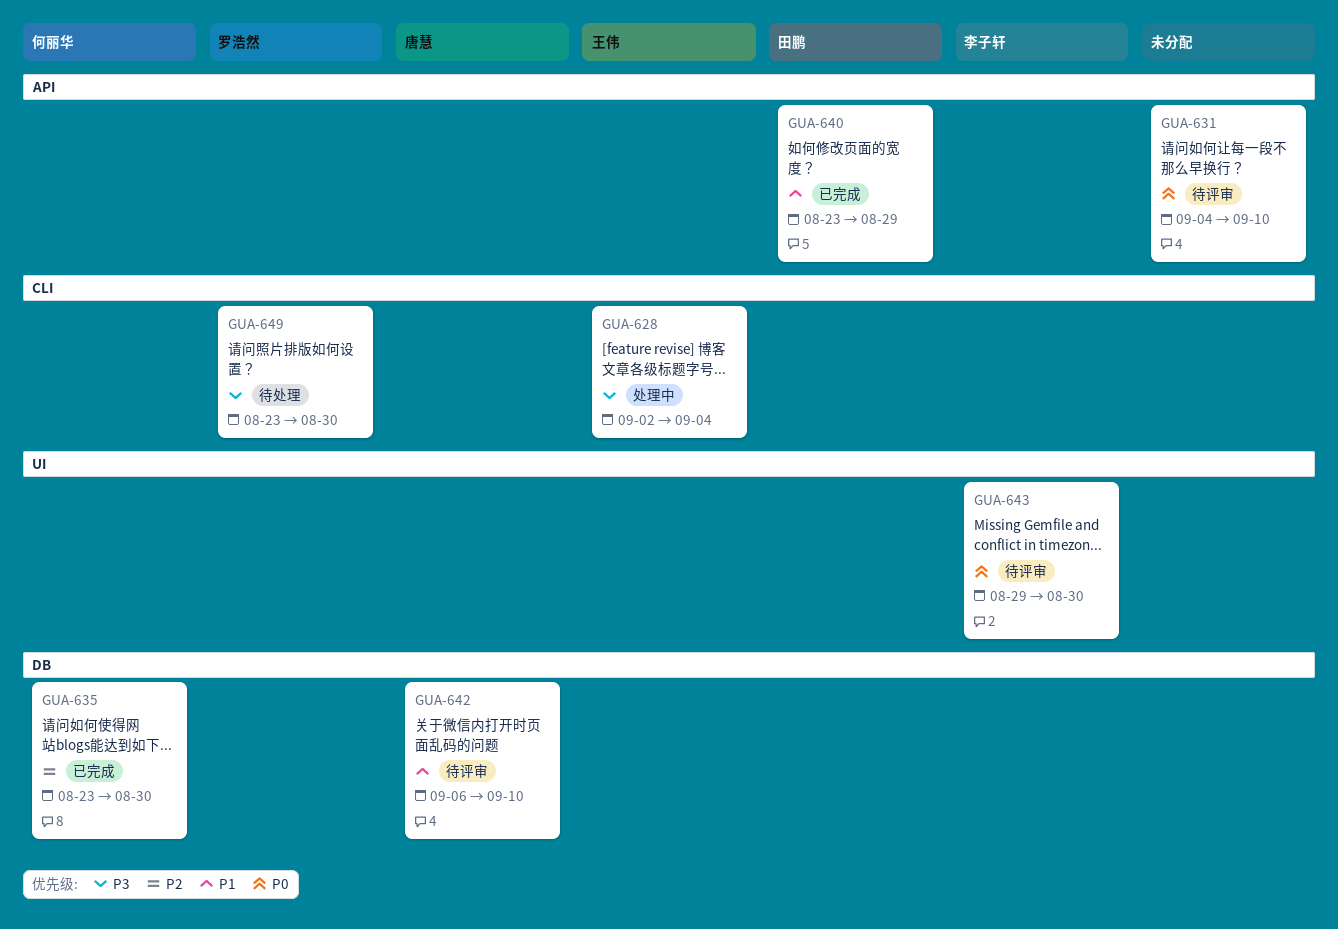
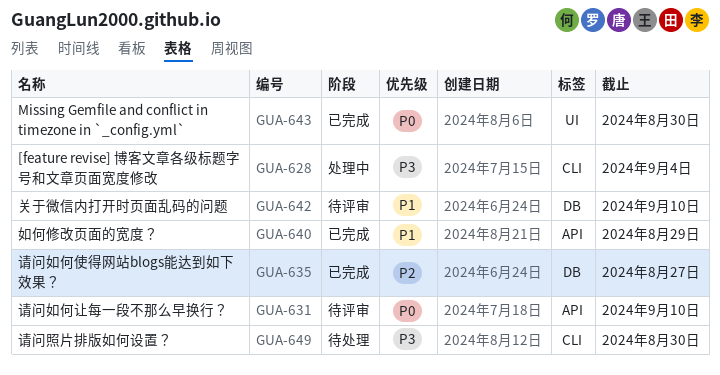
GUA-635, due: Aug 30 -> Aug 27
GUA-643, status: 待评审 -> 已完成

